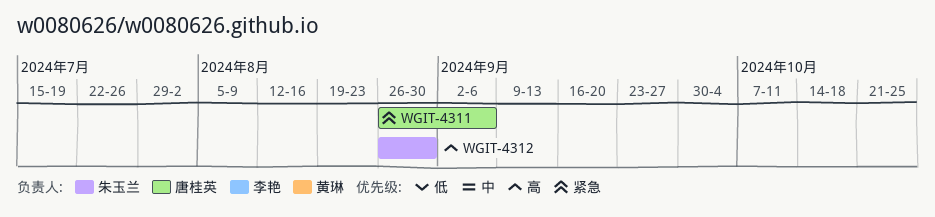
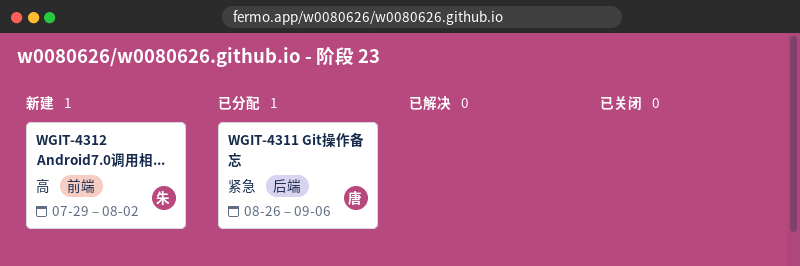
WGIT-4312, start: Aug 26 -> Jul 29
WGIT-4312, due: Aug 30 -> Aug 2

